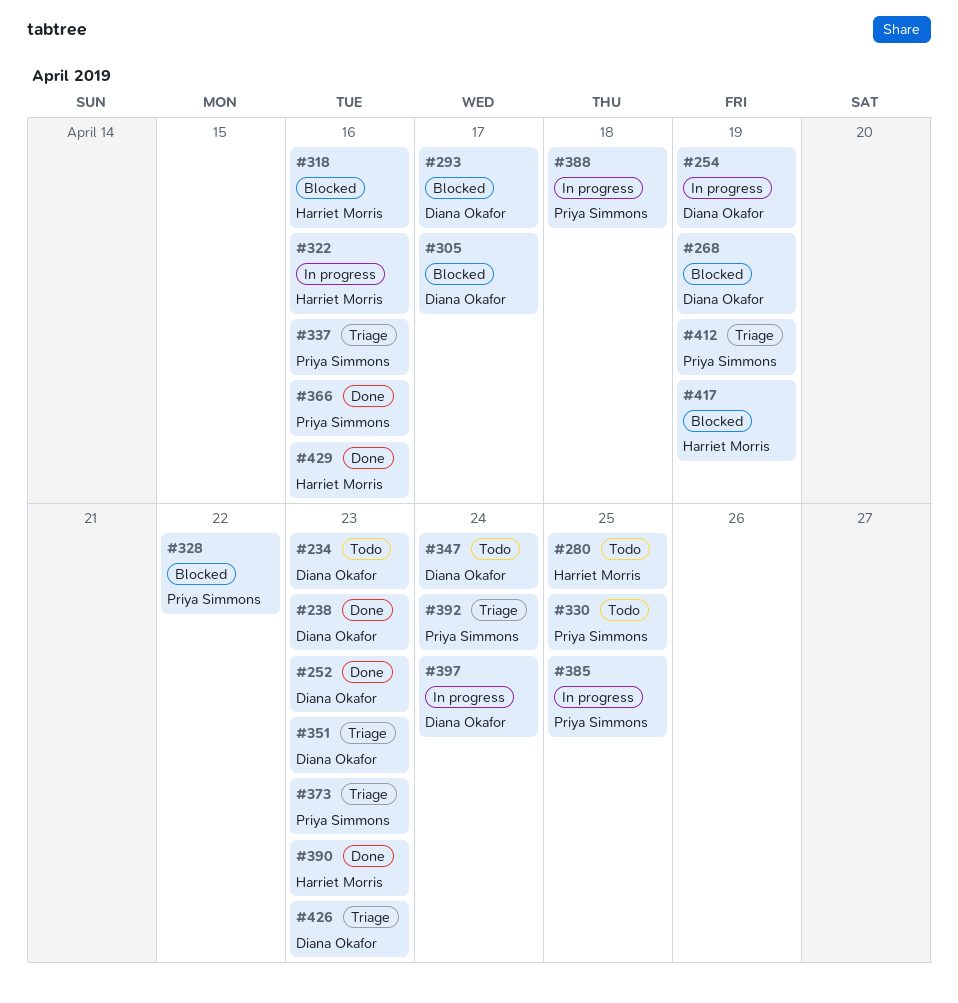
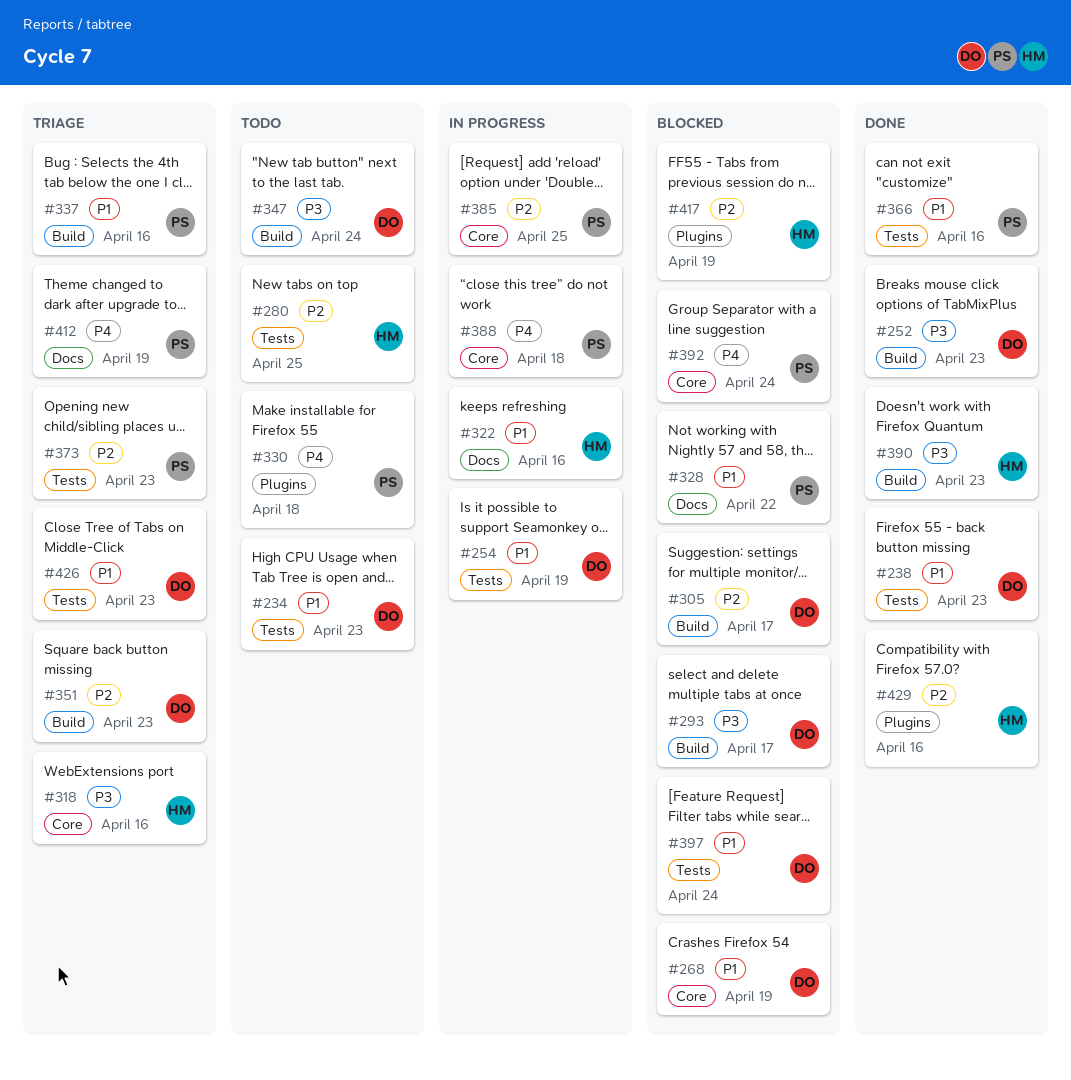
#318, status: Blocked -> Triage
#330, due: Apr 25 -> Apr 18
#392, status: Triage -> Blocked
#397, status: In progress -> Blocked

